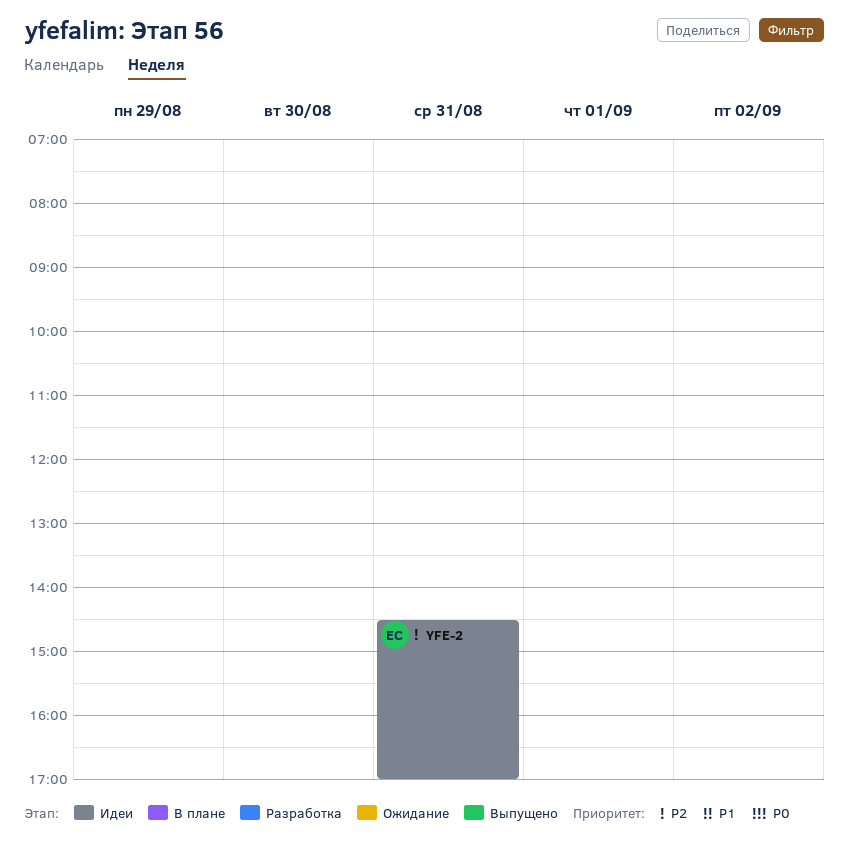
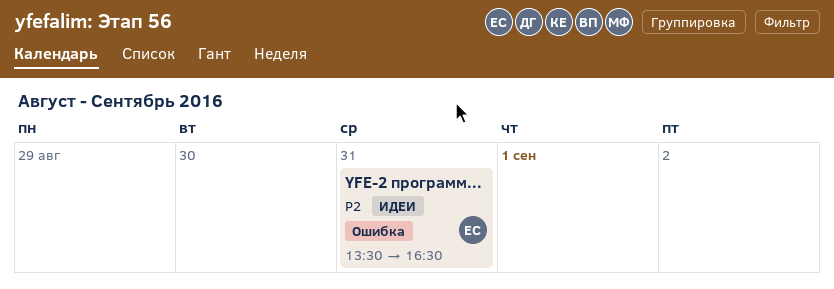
YFE-2, begins: 14:30 -> 13:30
YFE-2, ends: 17:00 -> 16:30

